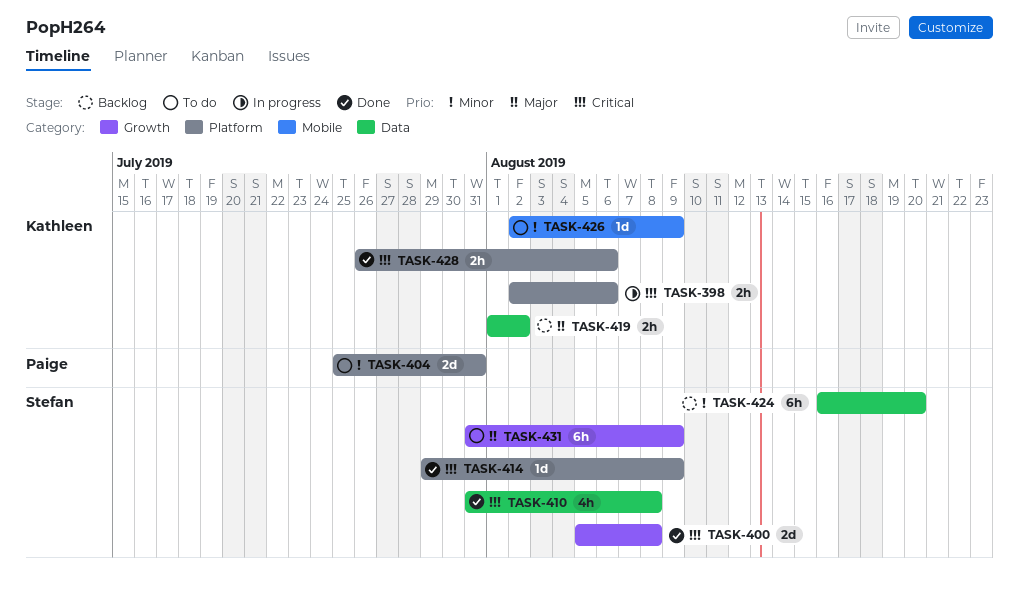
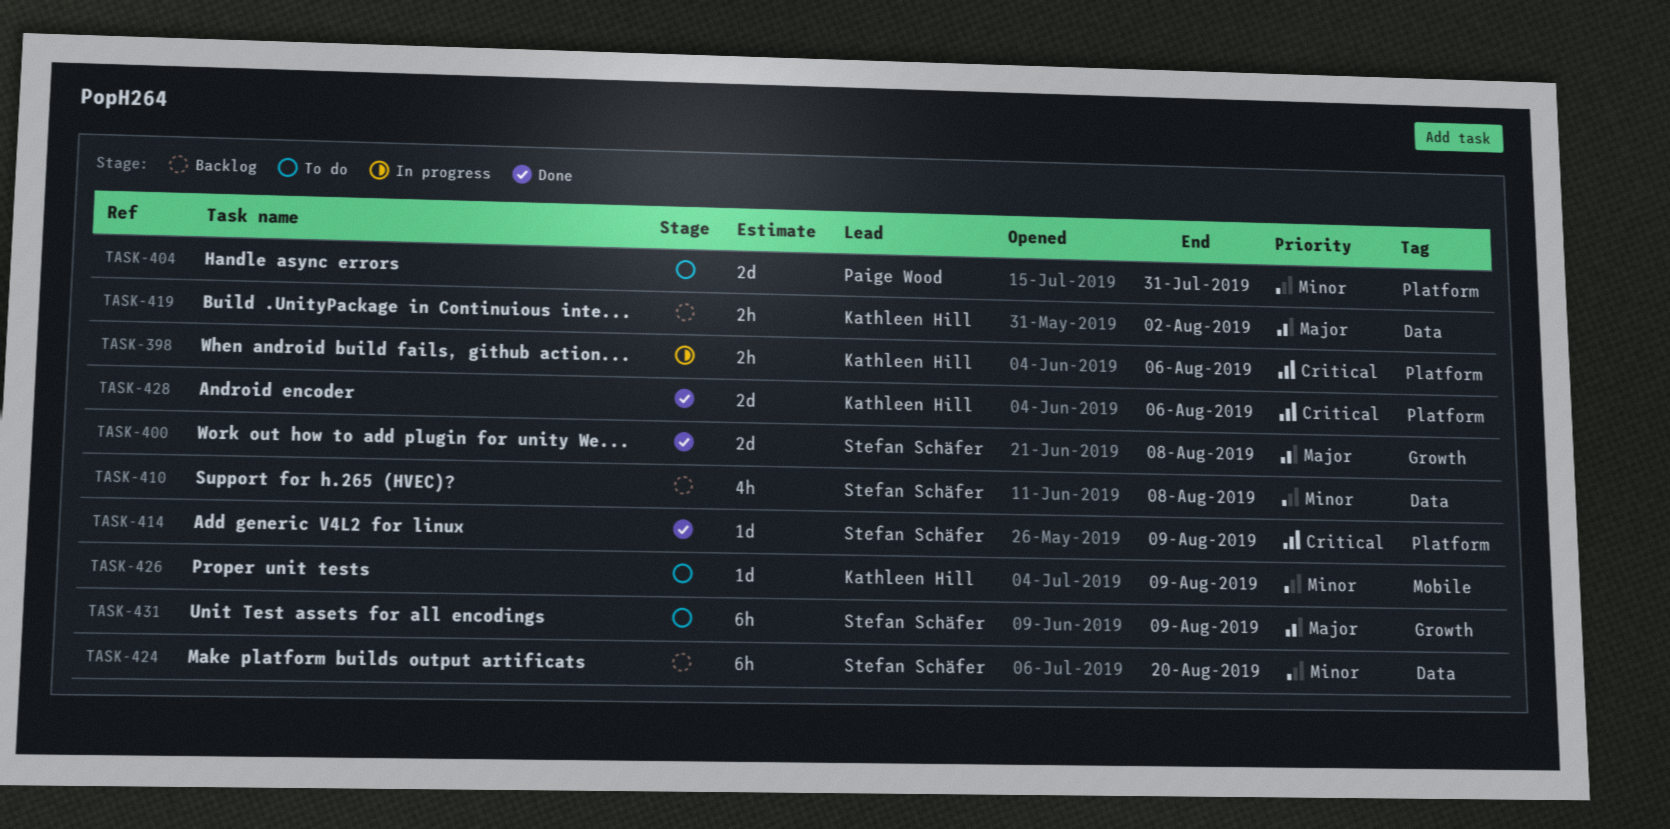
TASK-400, priority: Critical -> Major
TASK-410, status: Done -> Backlog
TASK-410, priority: Critical -> Minor
TASK-428, estimate: 2h -> 2d

